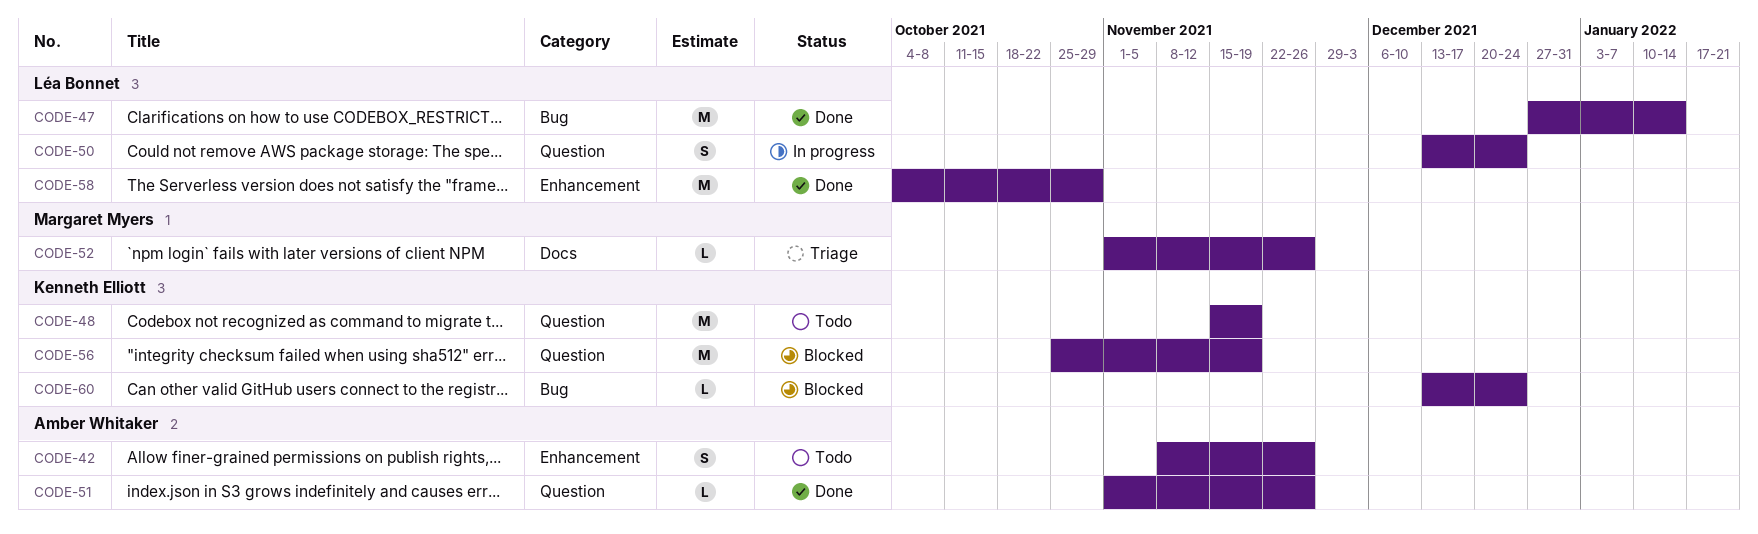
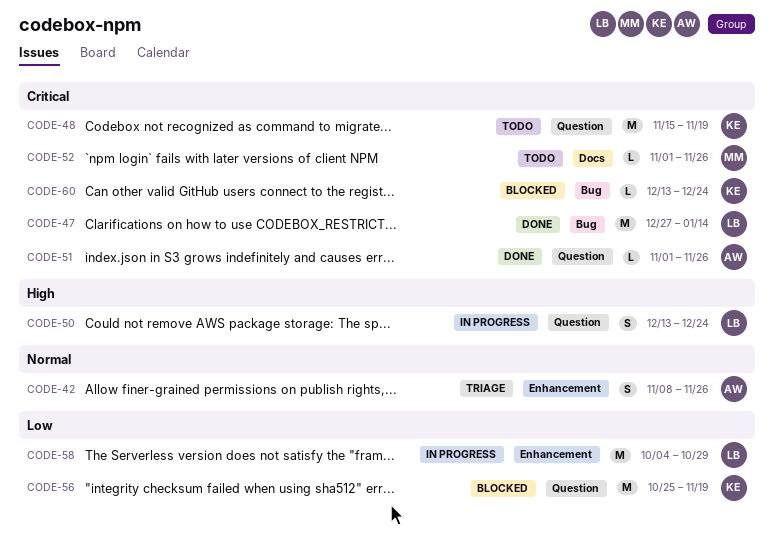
CODE-42, status: Todo -> Triage
CODE-52, status: Triage -> Todo
CODE-58, status: Done -> In progress

